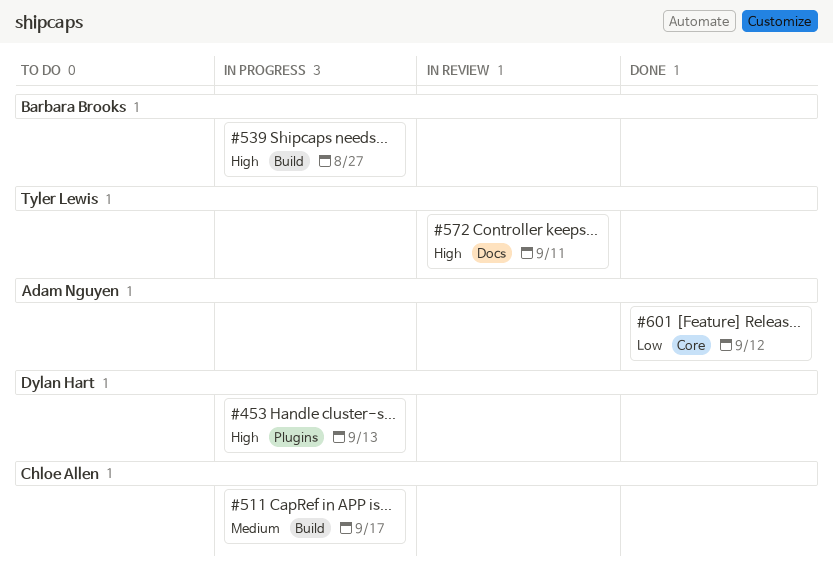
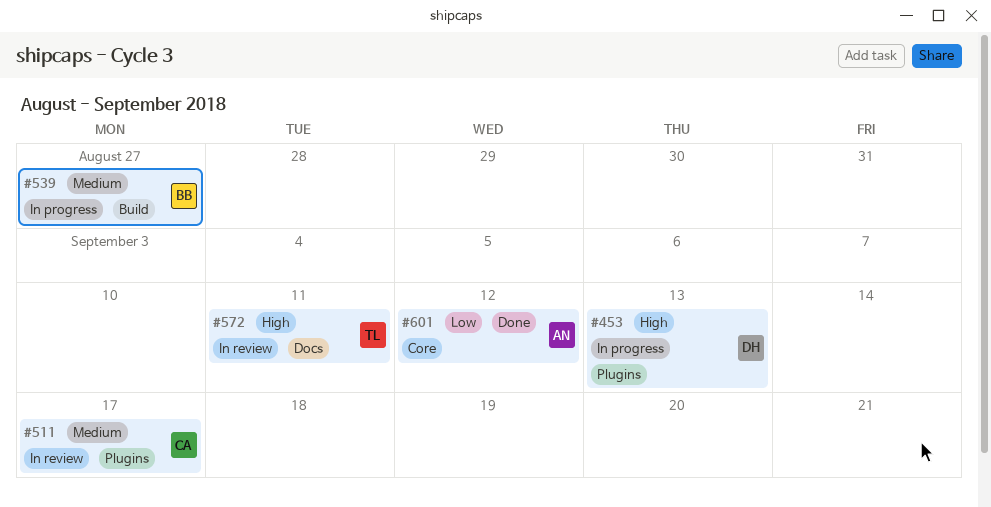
#511, status: In progress -> In review
#511, label: Build -> Plugins
#539, priority: High -> Medium

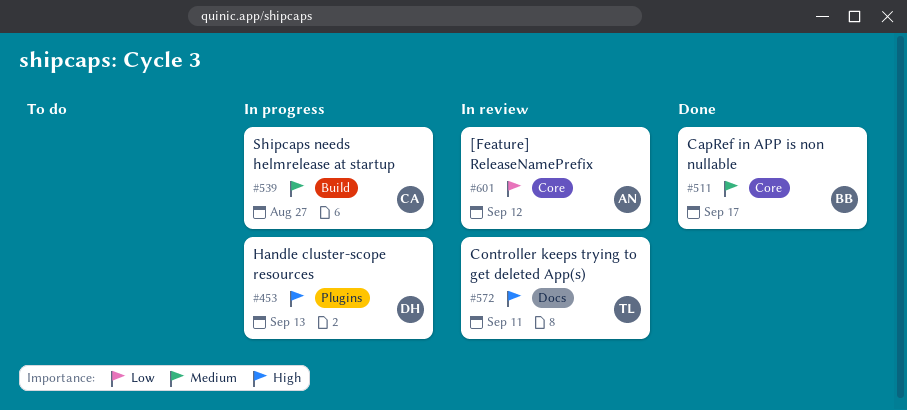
#511, status: In review -> Done
#511, owner: CA -> BB
#511, label: Plugins -> Core
#539, owner: BB -> CA
#601, status: Done -> In review

